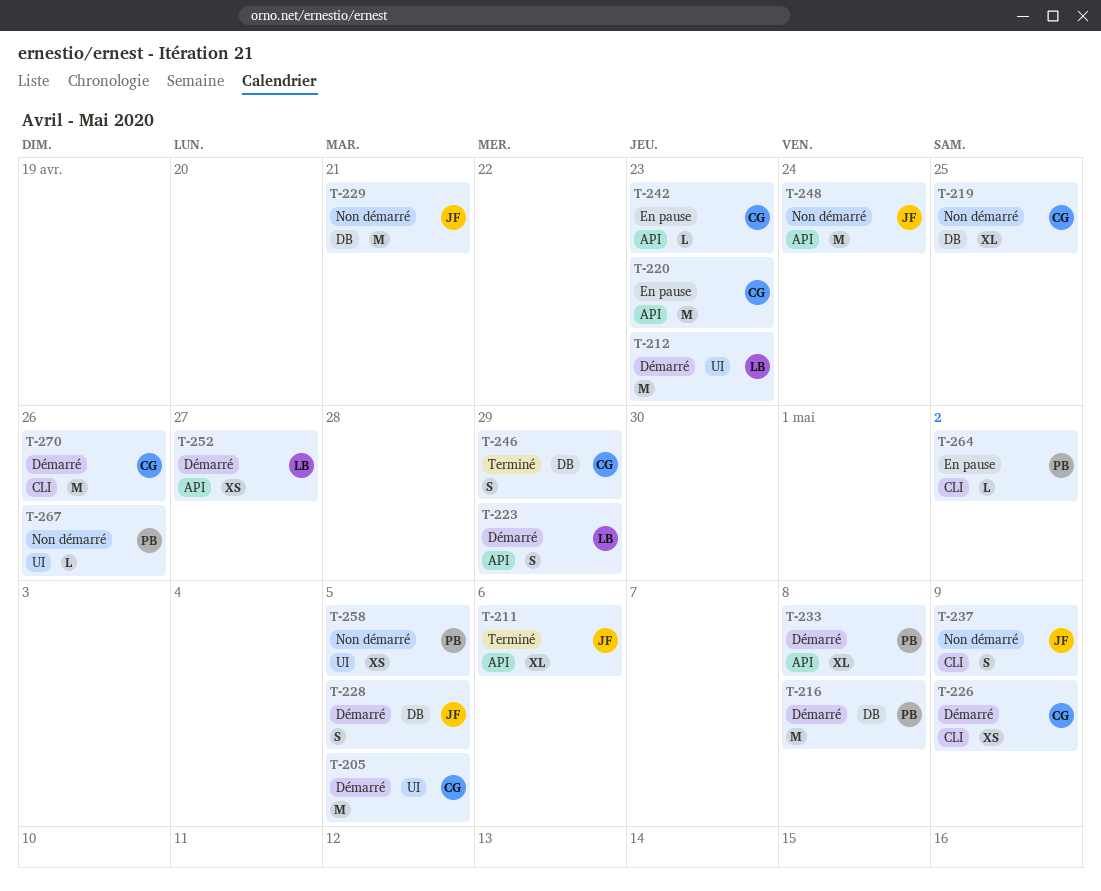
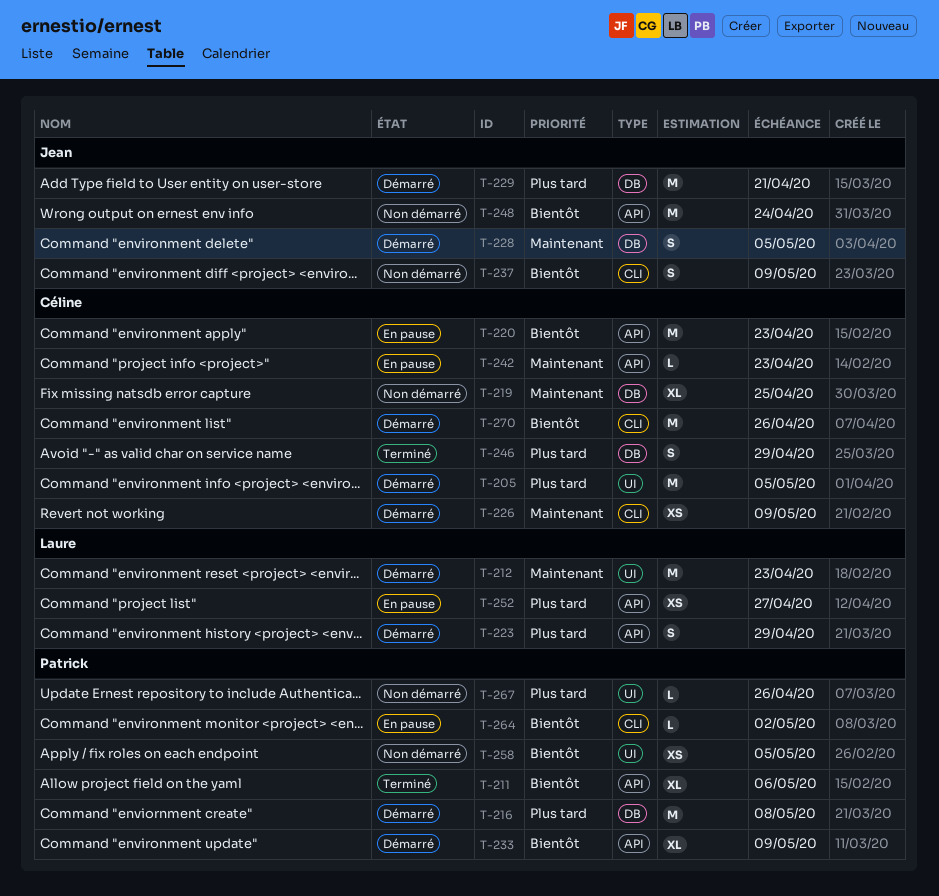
T-211, owner: Jean -> Patrick
T-229, status: Non démarré -> Démarré
T-233, due: May 8 -> May 9
T-252, status: Démarré -> En pause

